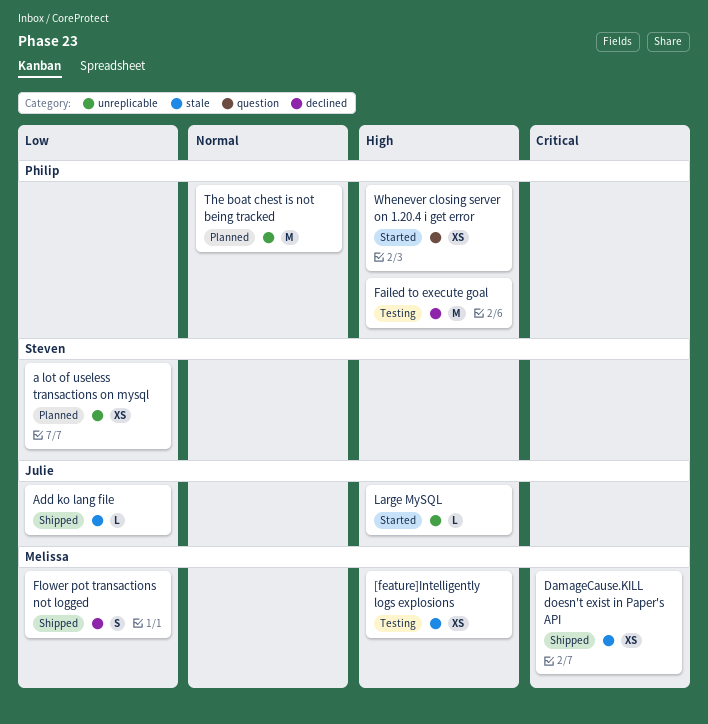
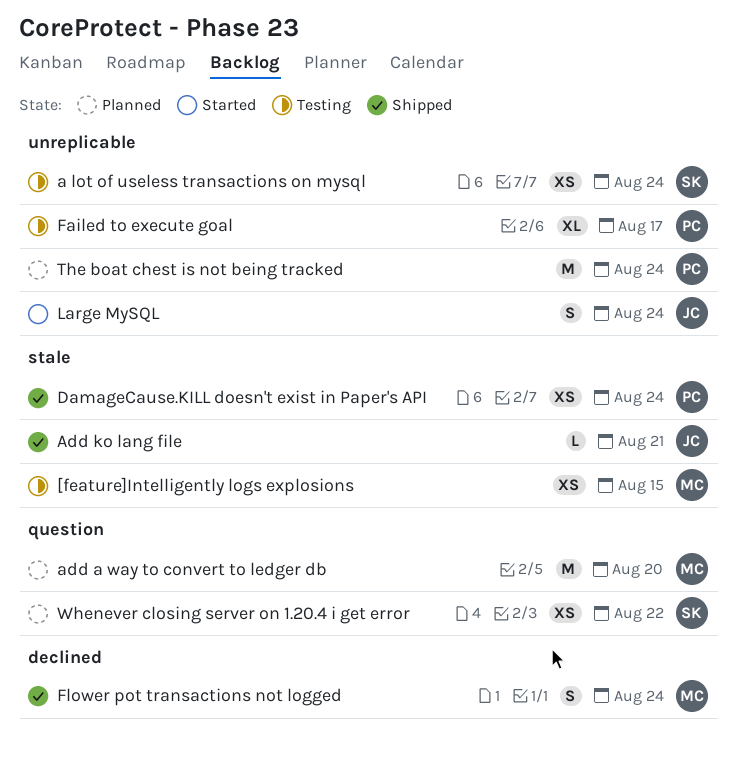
a lot of useless transactions on mysql, status: Planned -> Testing
add a way to convert to ledger db: none -> present
DamageCause.KILL doesn't exist in Paper's API, owner: Melissa -> Philip
Failed to execute goal, label: declined -> unreplicable
Failed to execute goal, estimate: M -> XL
Large MySQL, estimate: L -> S
Whenever closing server on 1.20.4 i get error, status: Started -> Planned
Whenever closing server on 1.20.4 i get error, owner: Philip -> Steven

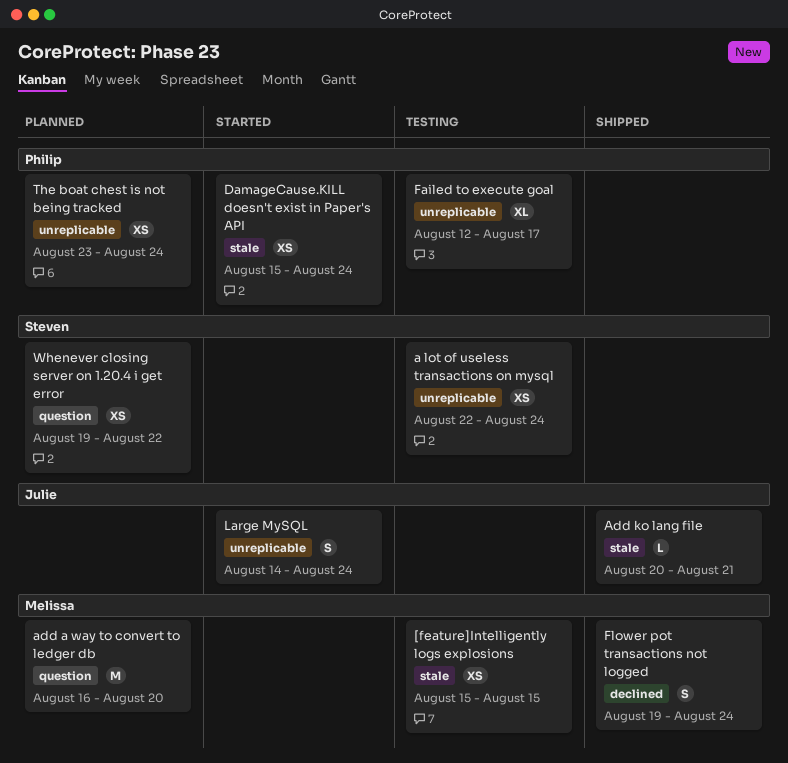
DamageCause.KILL doesn't exist in Paper's API, status: Shipped -> Started
The boat chest is not being tracked, estimate: M -> XS

